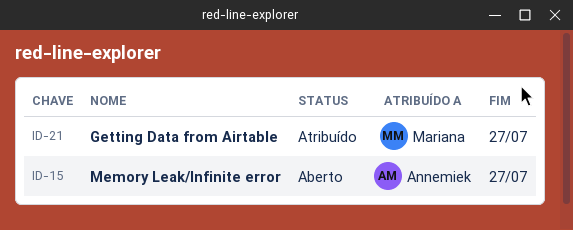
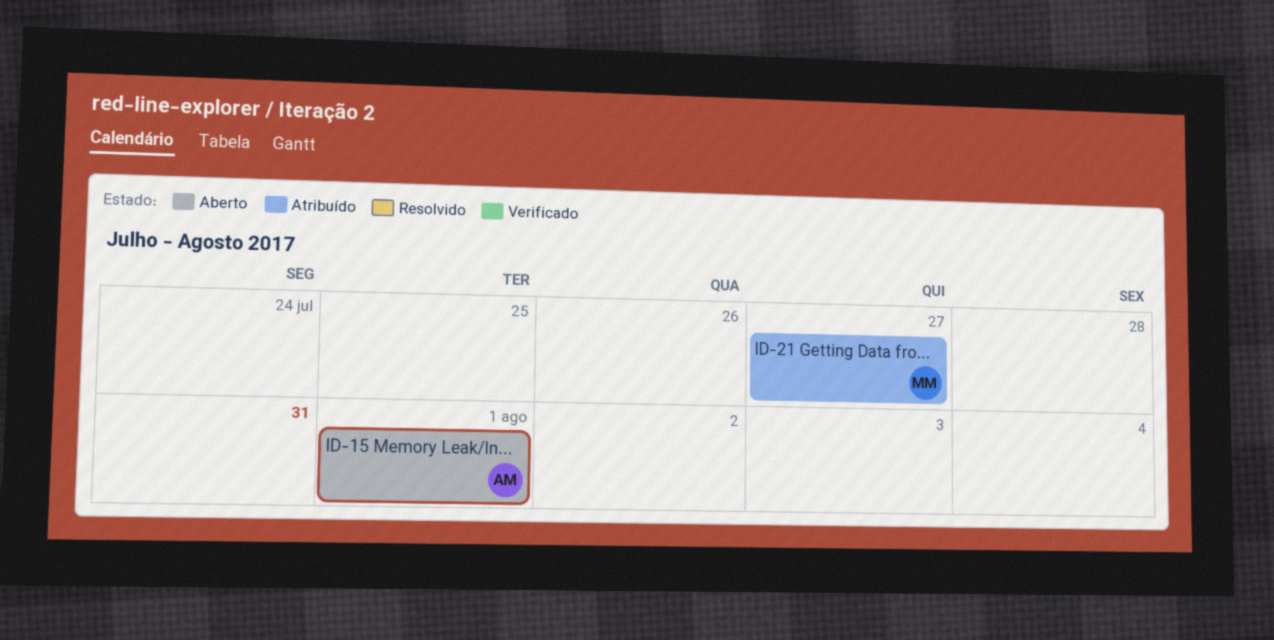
ID-15, due: Jul 27 -> Aug 1

